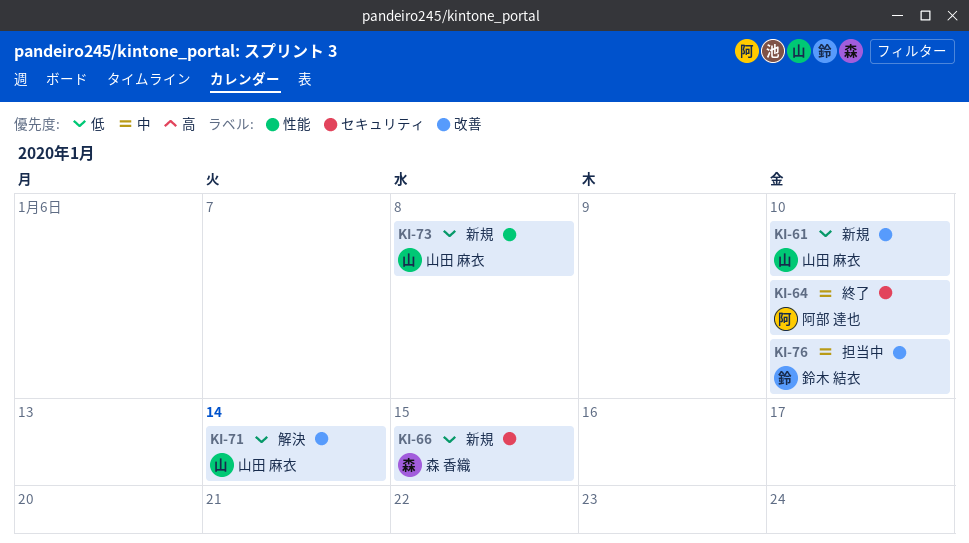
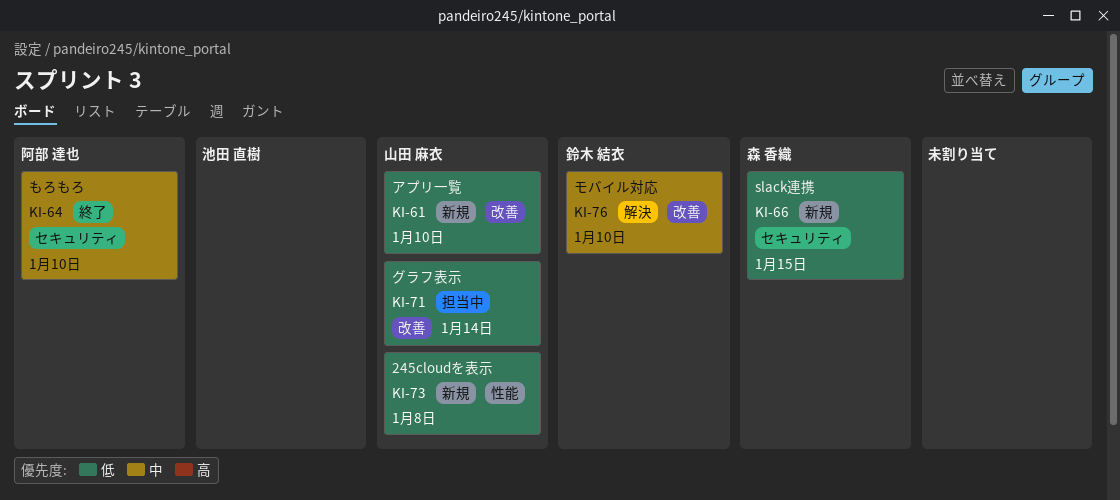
KI-71, status: 解決 -> 担当中
KI-76, status: 担当中 -> 解決

